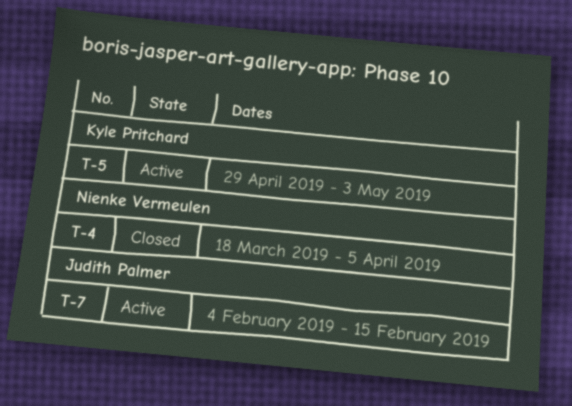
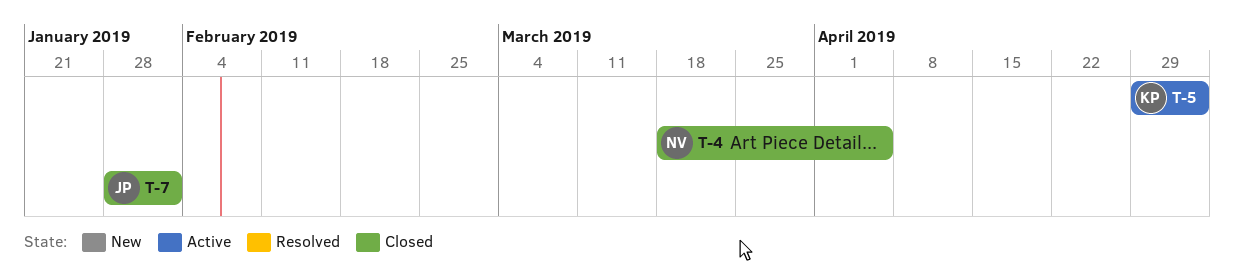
T-7, status: Active -> Closed
T-7, start: Feb 4 -> Jan 28
T-7, due: Feb 15 -> Feb 1

